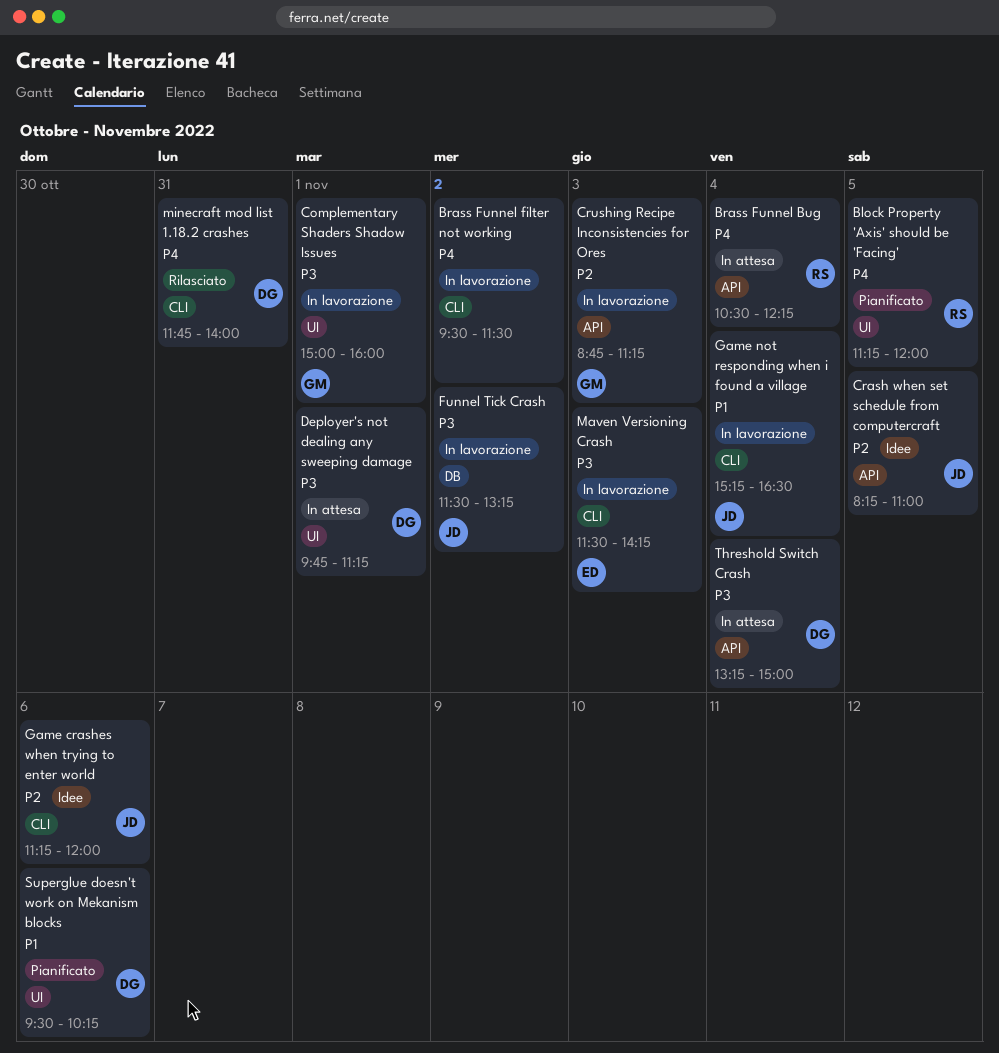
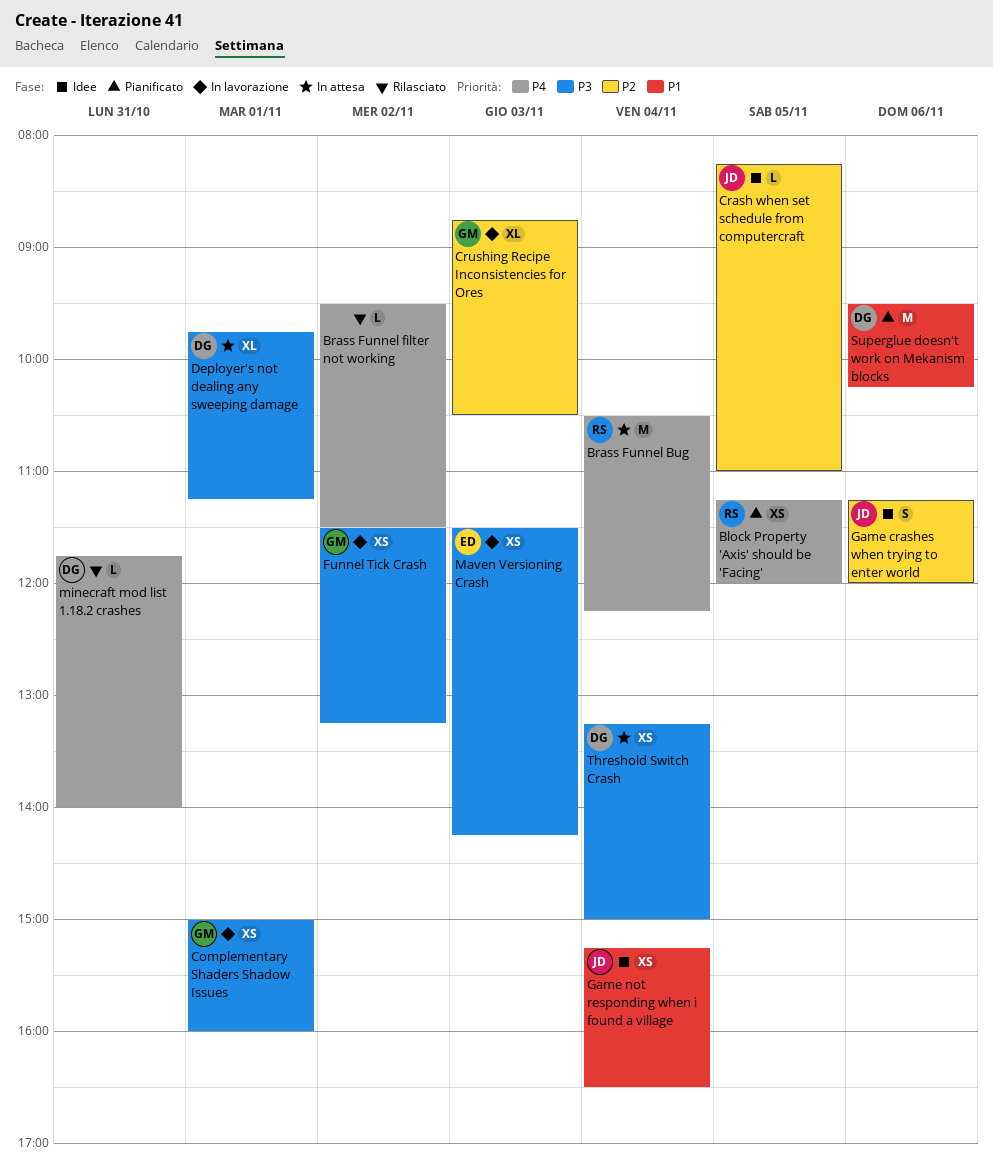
Brass Funnel filter not working, status: In lavorazione -> Rilasciato
Crushing Recipe Inconsistencies for Ores, ends: 11:15 -> 10:30
Funnel Tick Crash, owner: JD -> GM
Game not responding when i found a village, status: In lavorazione -> Idee

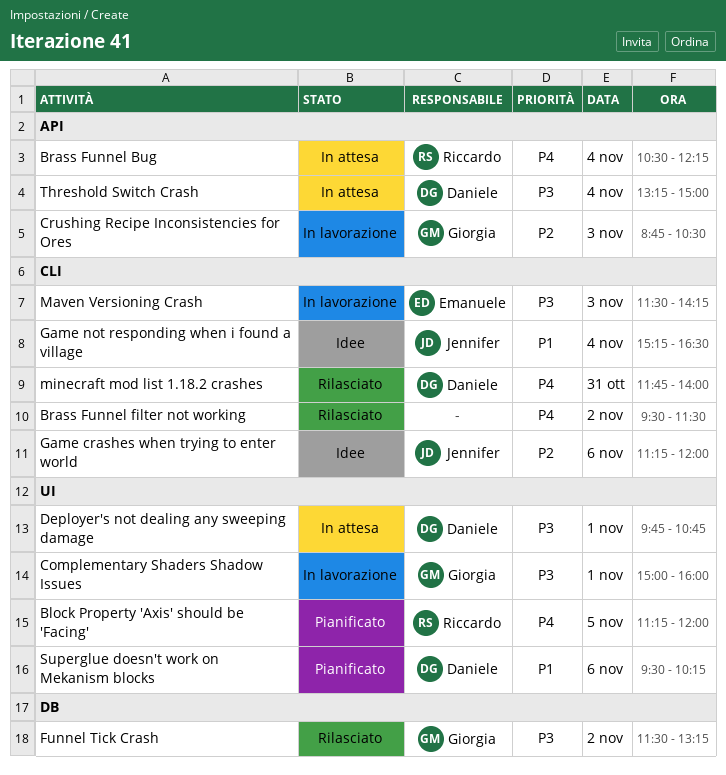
Crash when set schedule from computercraft: present -> none
Deployer's not dealing any sweeping damage, ends: 11:15 -> 10:45
Funnel Tick Crash, status: In lavorazione -> Rilasciato

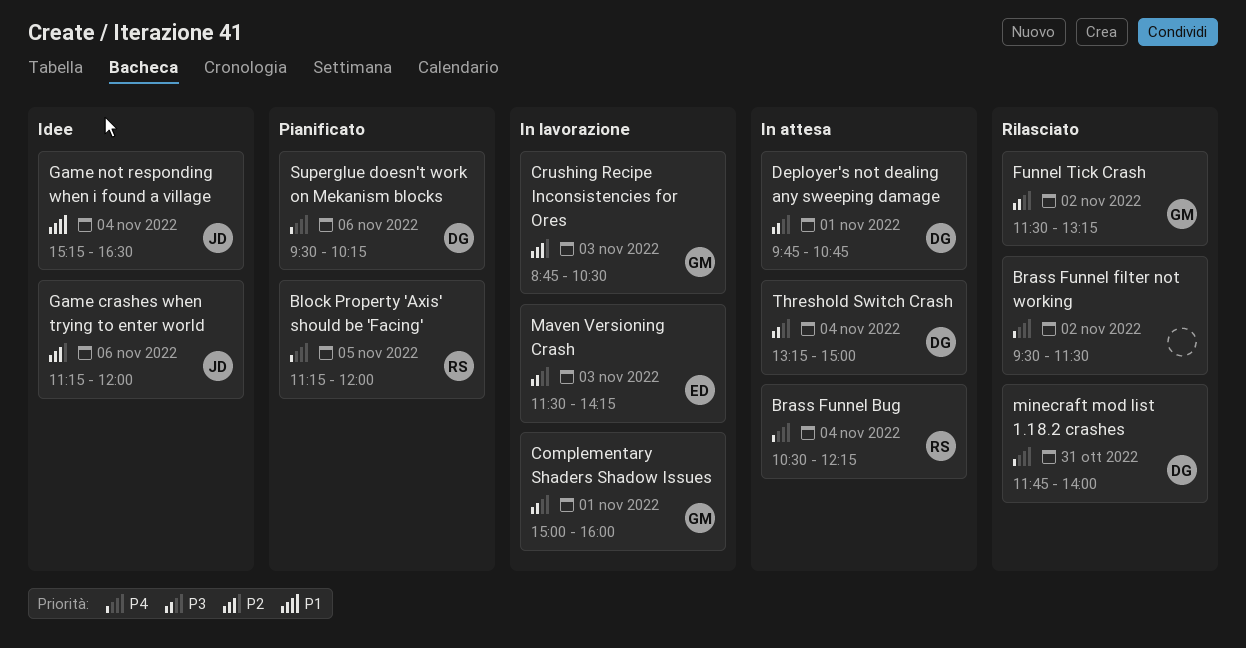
Superglue doesn't work on Mekanism blocks, priority: P1 -> P4

